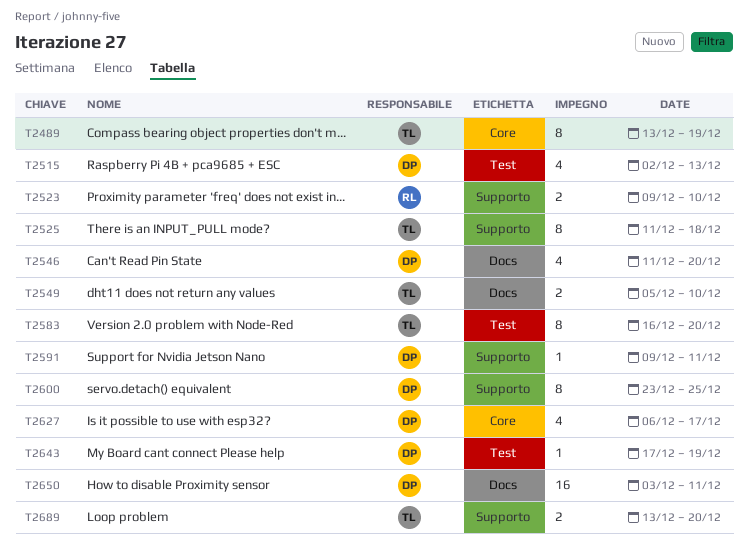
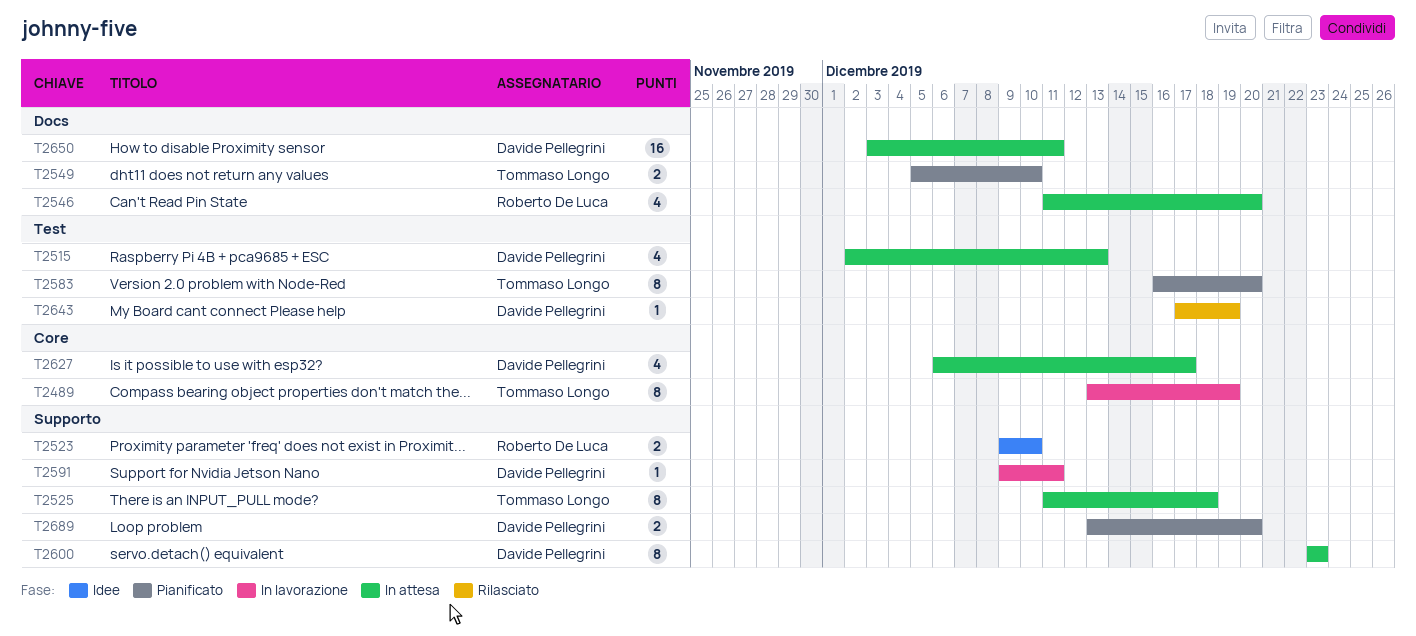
T2546, owner: Davide Pellegrini -> Roberto De Luca
T2600, due: Dec 25 -> Dec 23
T2689, owner: Tommaso Longo -> Davide Pellegrini

